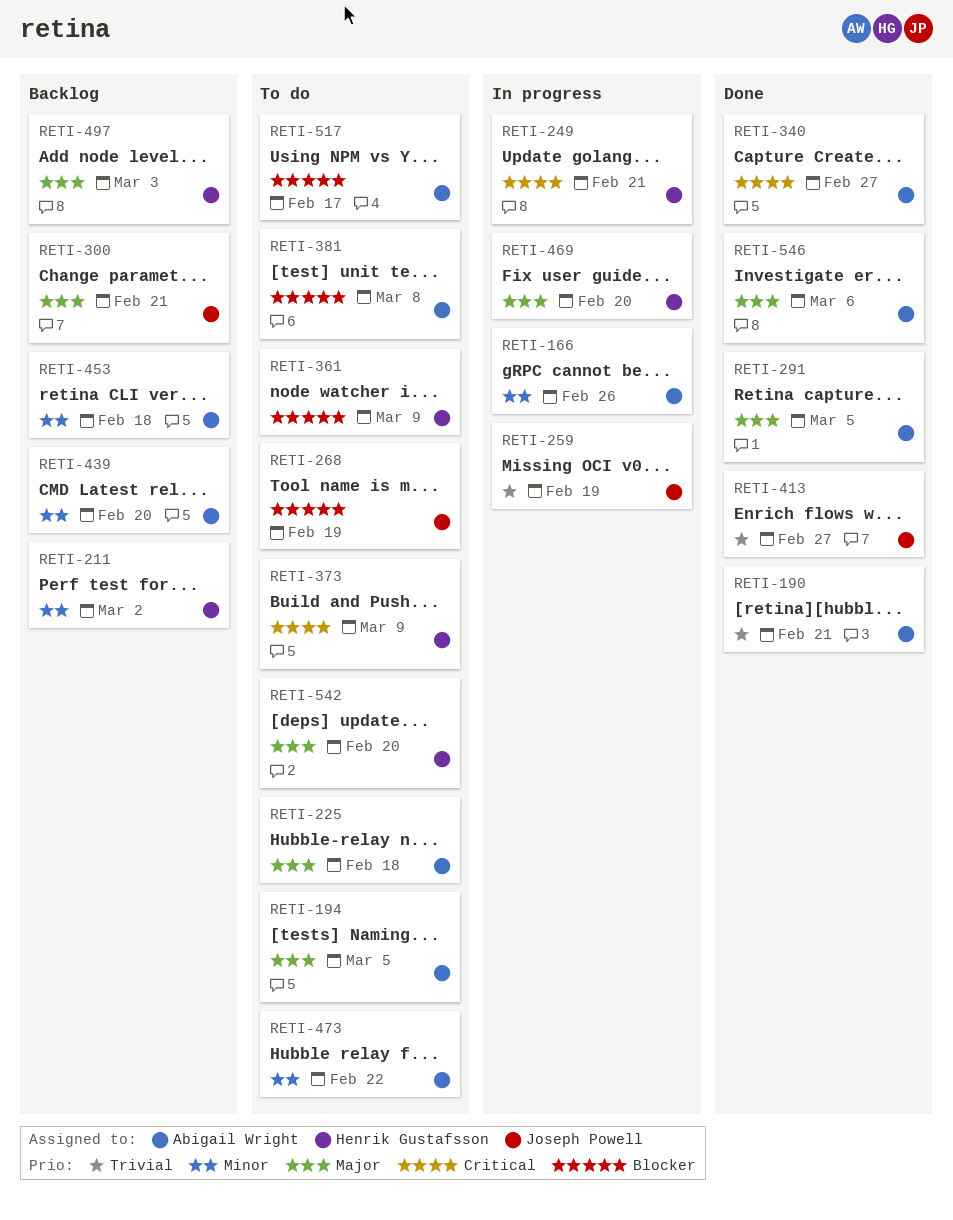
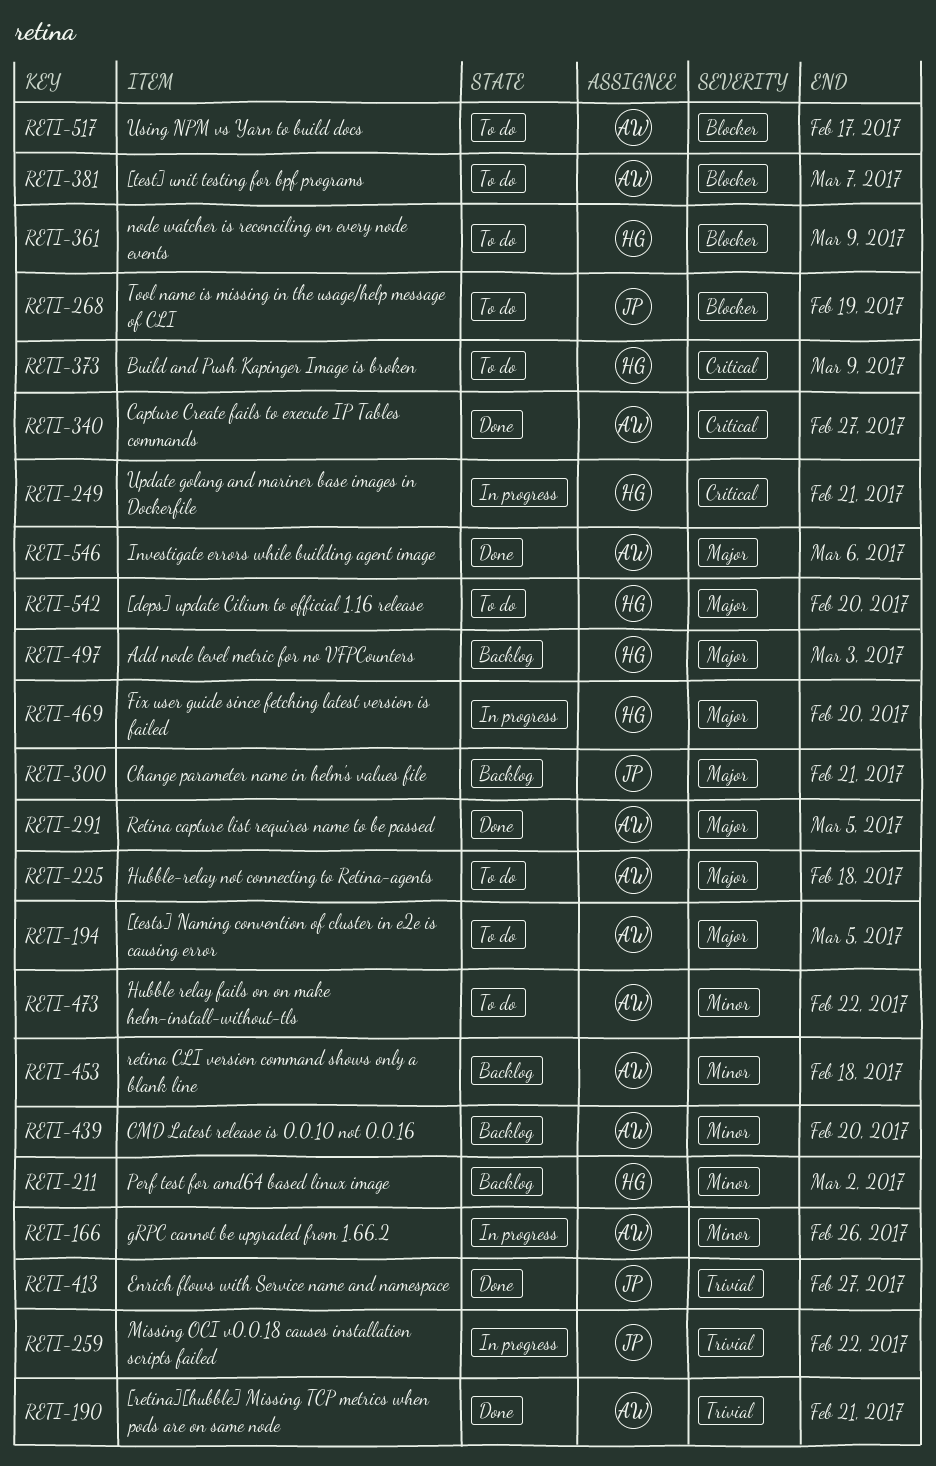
RETI-259, due: Feb 19 -> Feb 22
RETI-381, due: Mar 8 -> Mar 7

